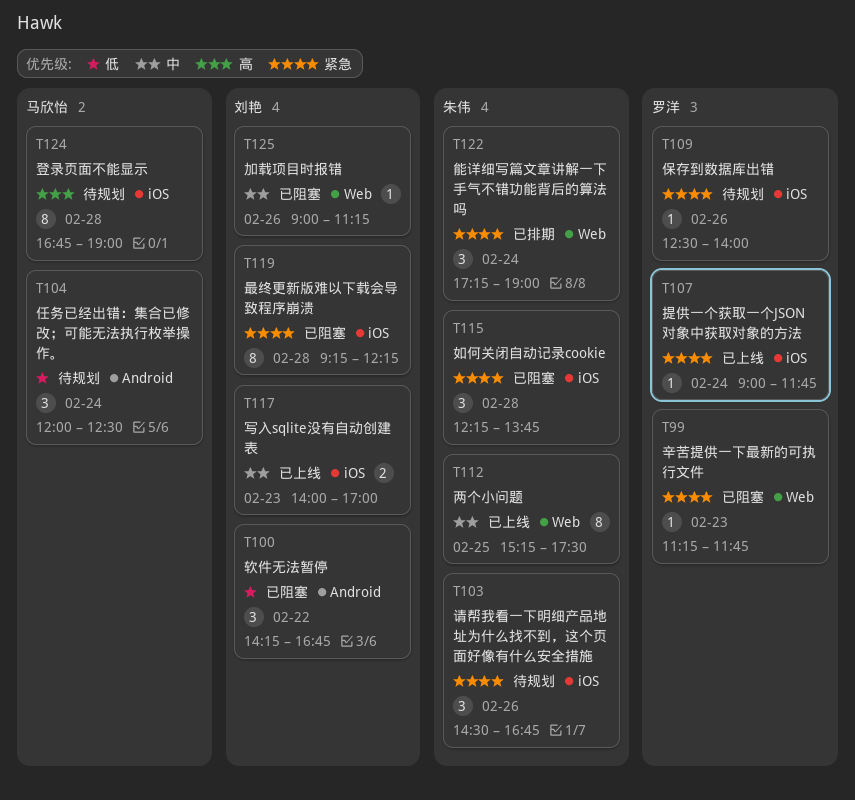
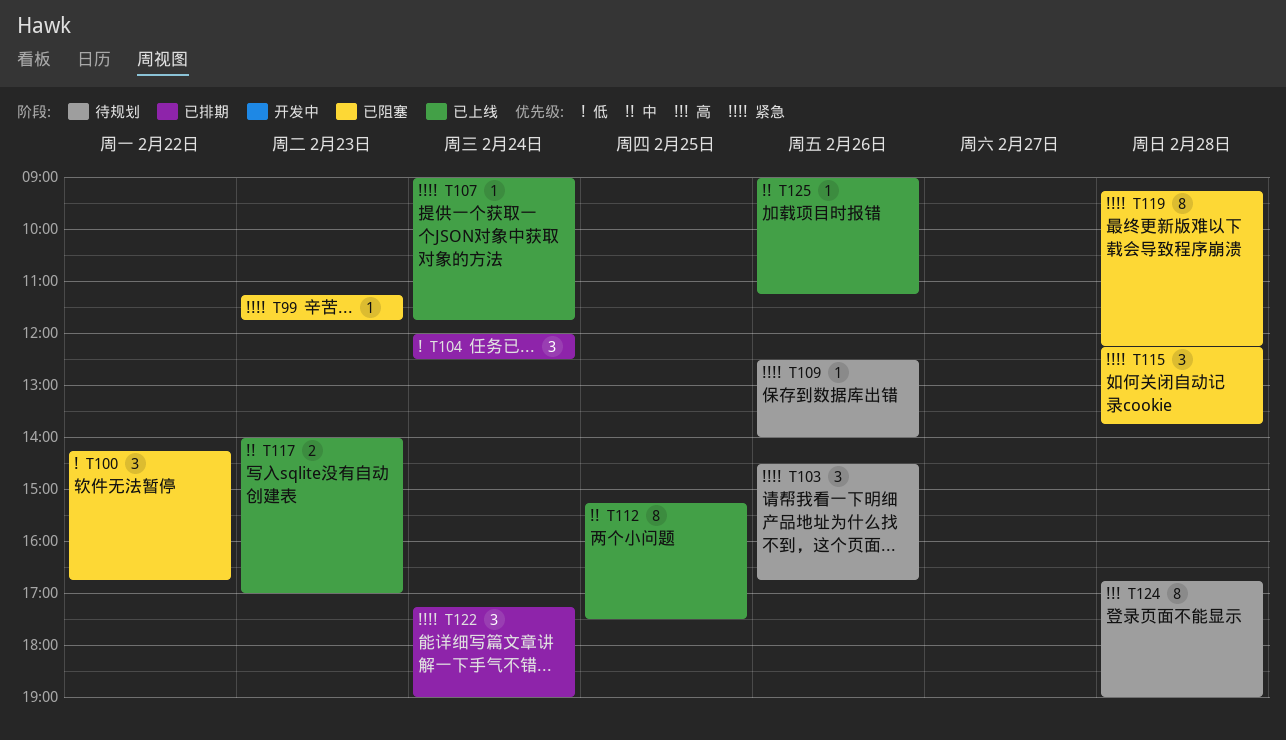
T104, status: 待规划 -> 已排期
T125, status: 已阻塞 -> 已上线

